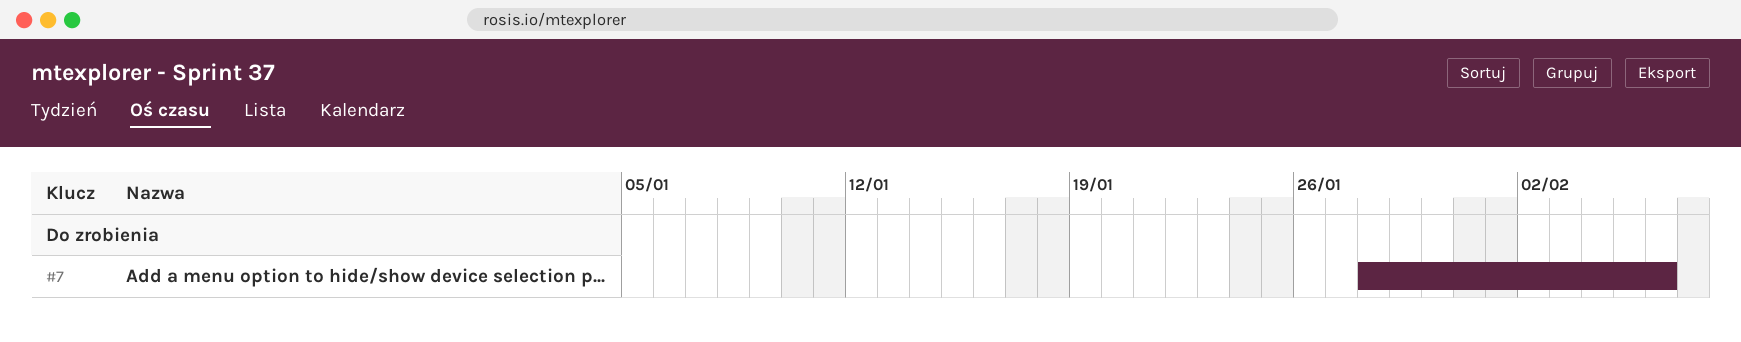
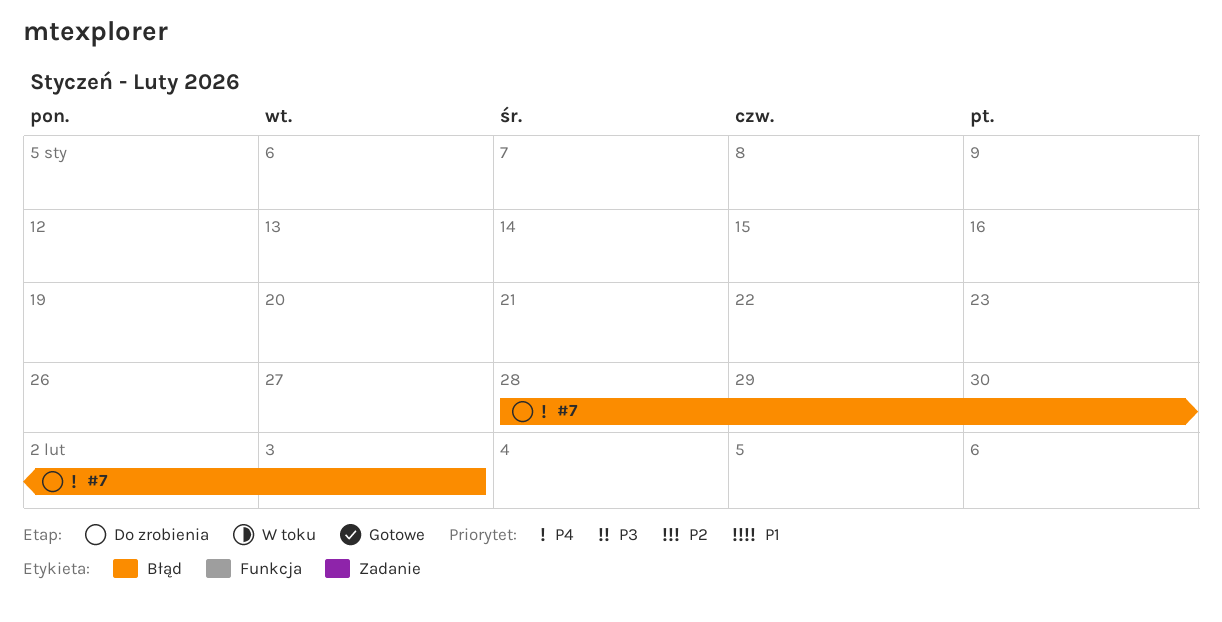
#7, due: Feb 6 -> Feb 3

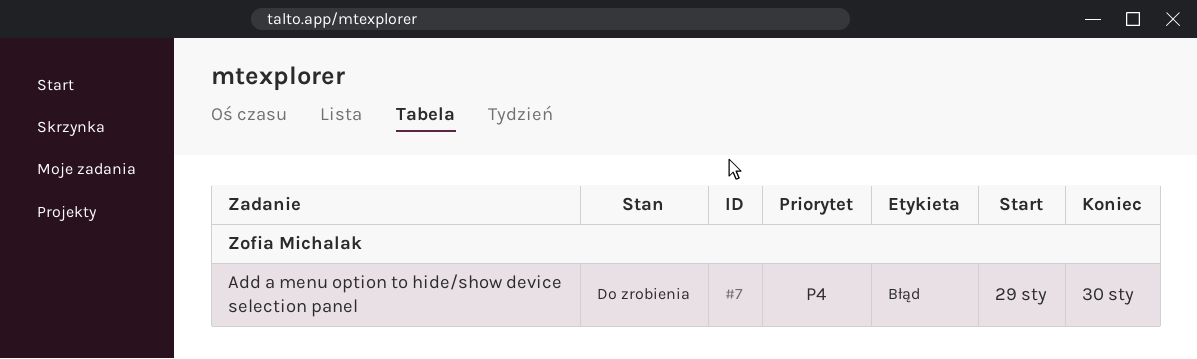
#7, start: Jan 28 -> Jan 29
#7, due: Feb 3 -> Jan 30

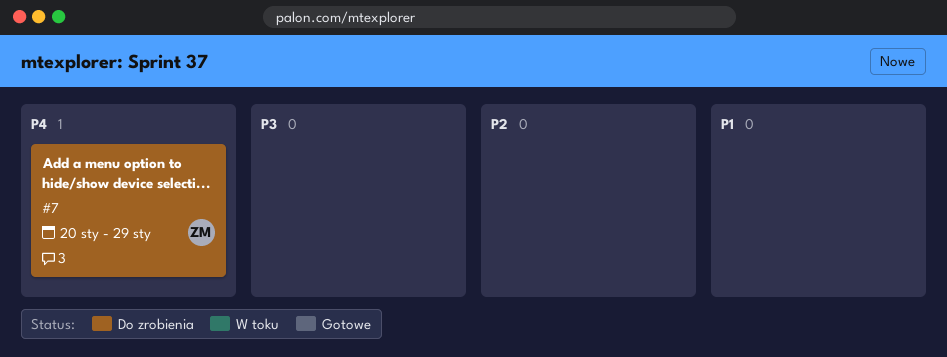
#7, start: Jan 29 -> Jan 20
#7, due: Jan 30 -> Jan 29

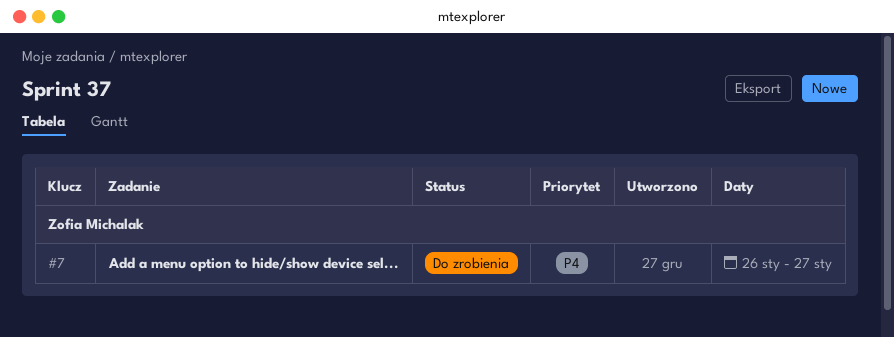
#7, start: Jan 20 -> Jan 26
#7, due: Jan 29 -> Jan 27

